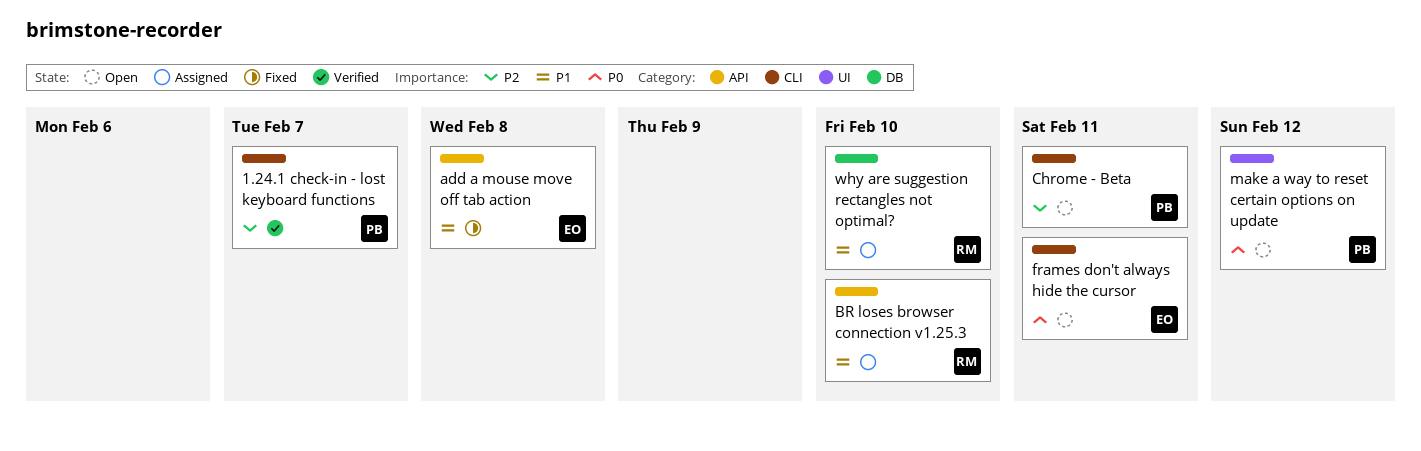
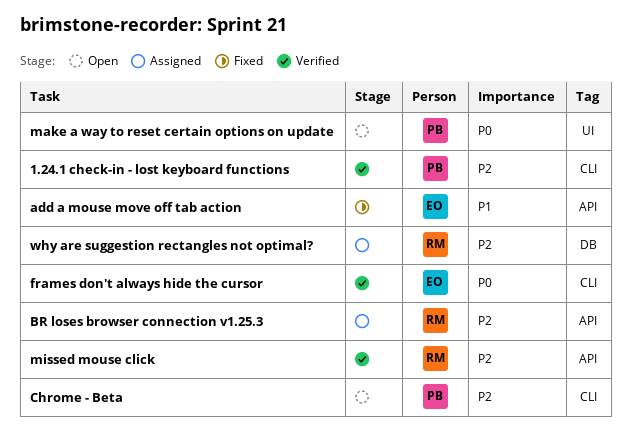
BR loses browser connection v1.25.3, priority: P1 -> P2
frames don't always hide the cursor, status: Open -> Verified
missed mouse click: none -> present
why are suggestion rectangles not optimal?, priority: P1 -> P2

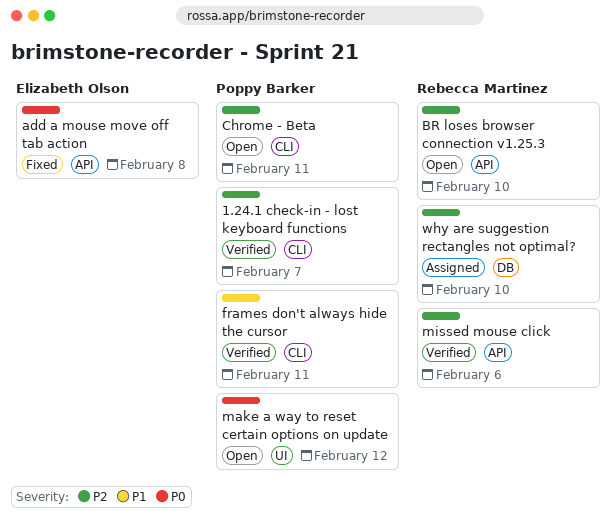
add a mouse move off tab action, priority: P1 -> P0
BR loses browser connection v1.25.3, status: Assigned -> Open
frames don't always hide the cursor, owner: Elizabeth Olson -> Poppy Barker
frames don't always hide the cursor, priority: P0 -> P1

